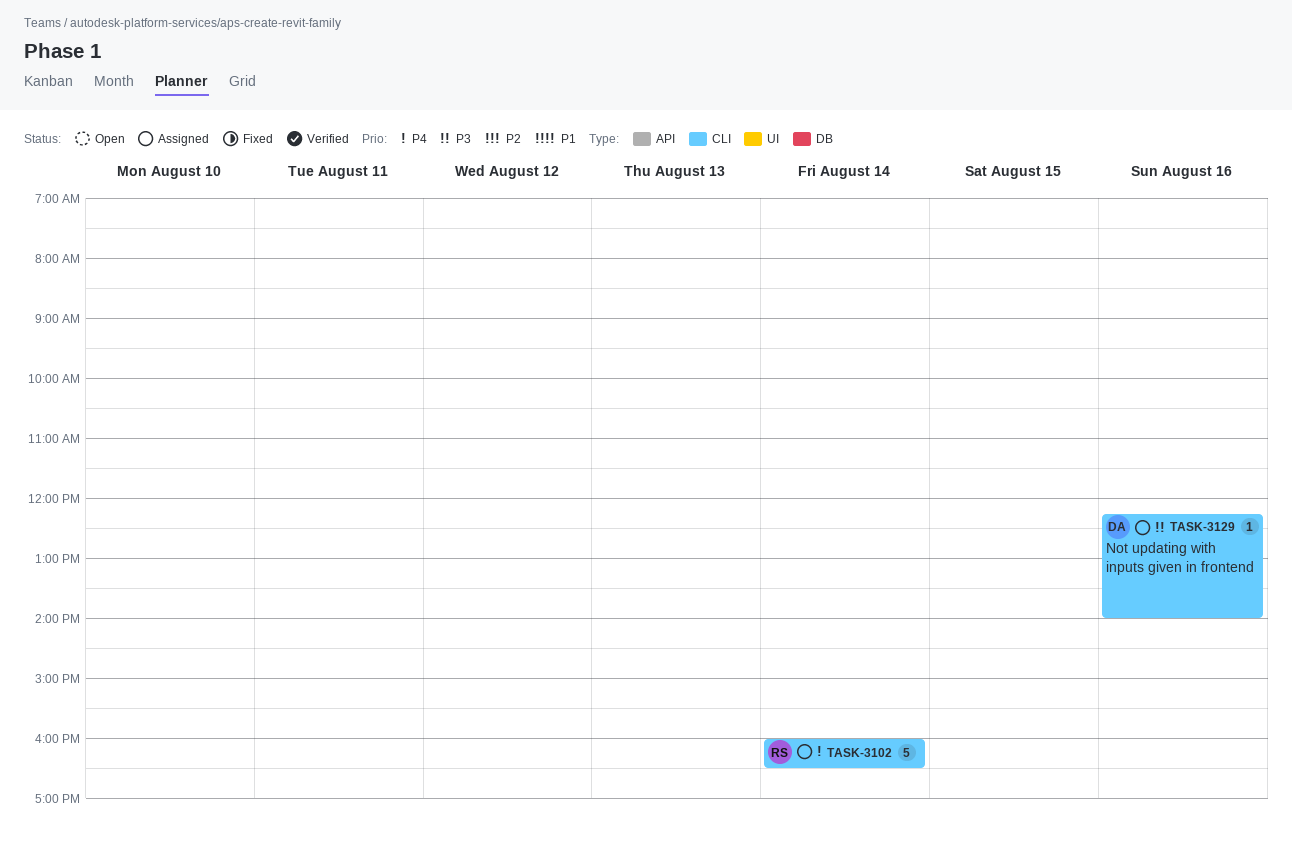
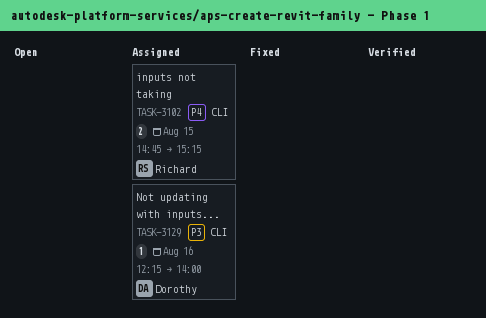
TASK-3102, estimate: 5 -> 2
TASK-3102, day: Aug 14 -> Aug 15
TASK-3102, begins: 16:00 -> 14:45
TASK-3102, ends: 16:30 -> 15:15

